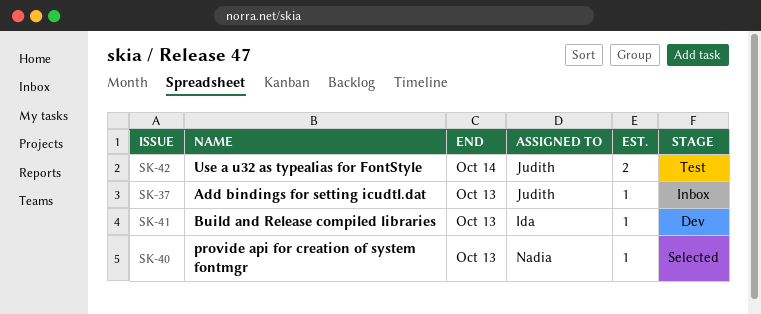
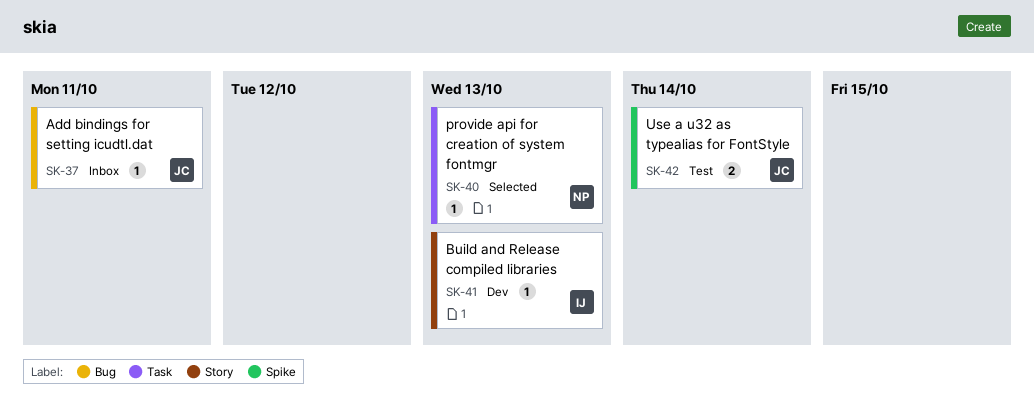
SK-37, due: Oct 13 -> Oct 11

